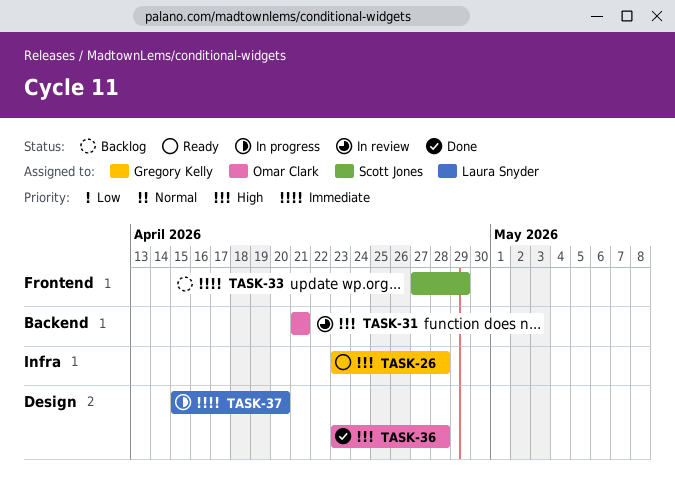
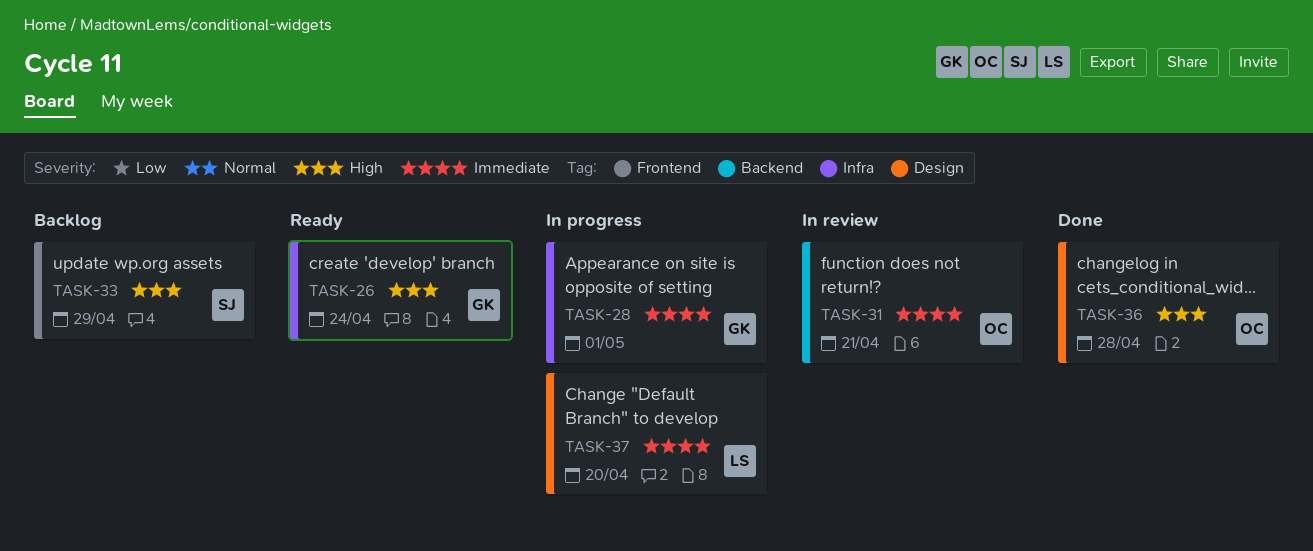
TASK-26, due: Apr 28 -> Apr 24
TASK-28: none -> present
TASK-31, priority: High -> Immediate
TASK-33, priority: Immediate -> High

